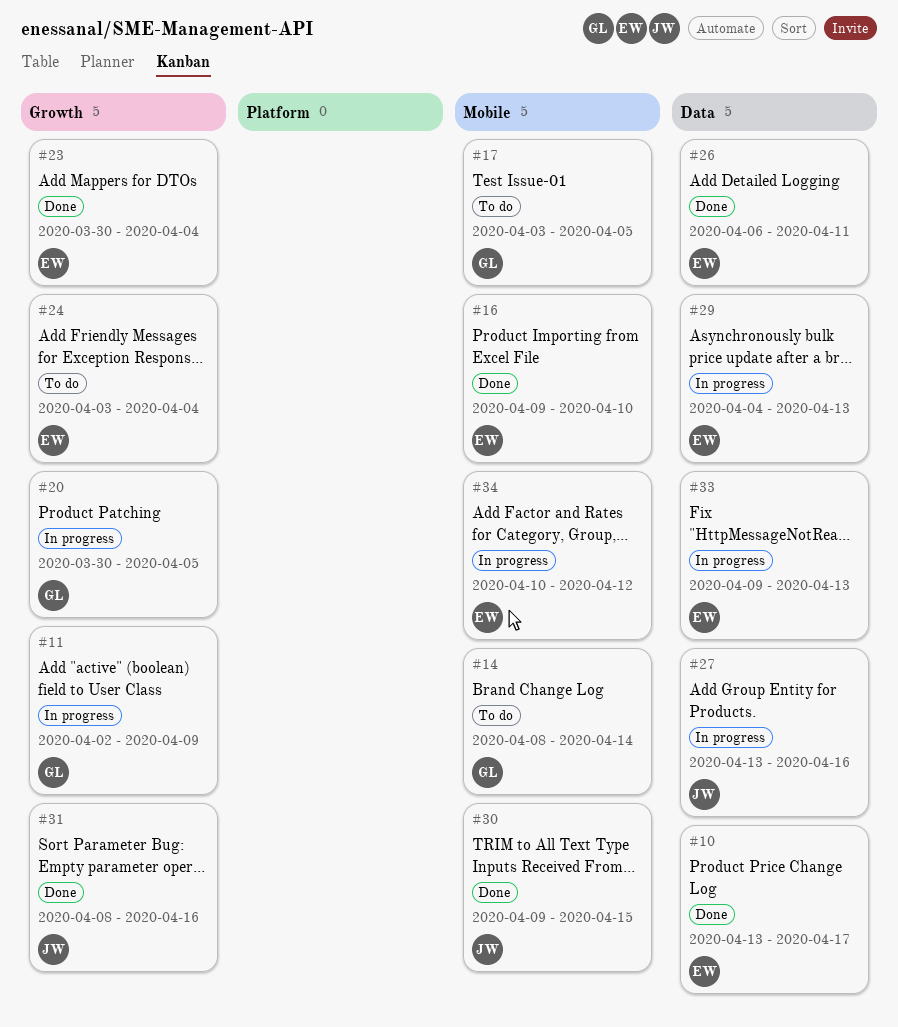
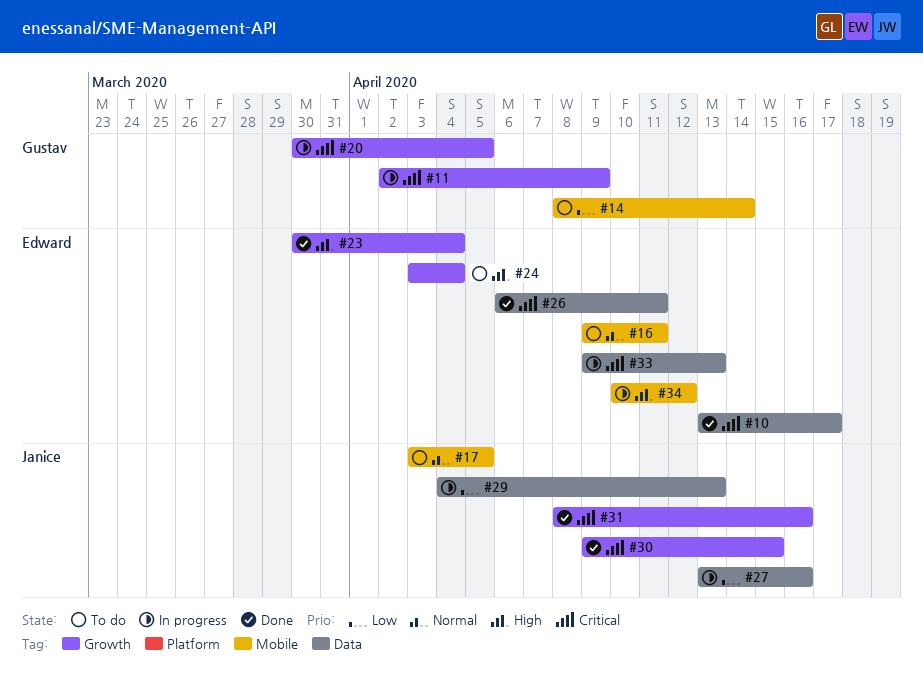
#16, status: Done -> To do
#16, due: Apr 10 -> Apr 11
#17, owner: Gustav -> Janice
#29, owner: Edward -> Janice
#30, label: Mobile -> Growth

